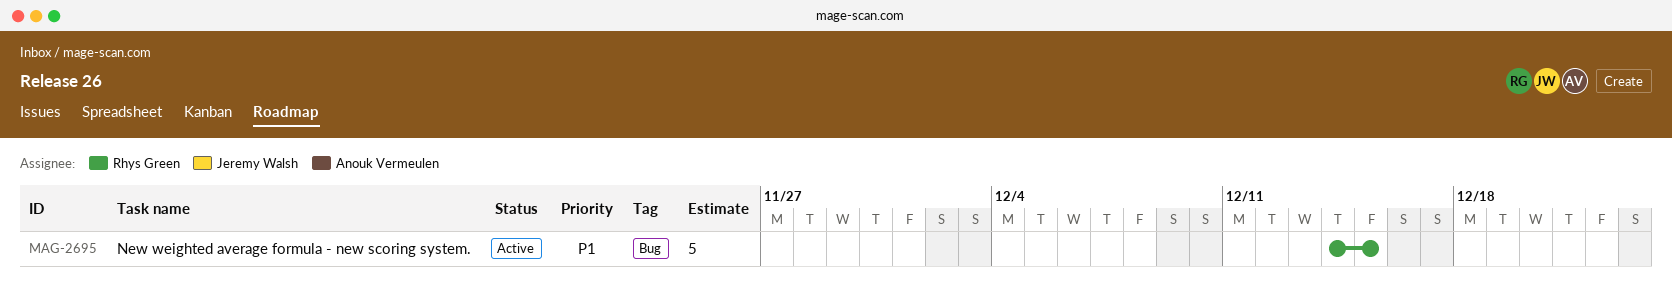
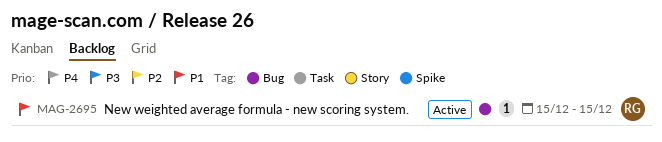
MAG-2695, estimate: 5 -> 1
MAG-2695, start: Dec 14 -> Dec 15

